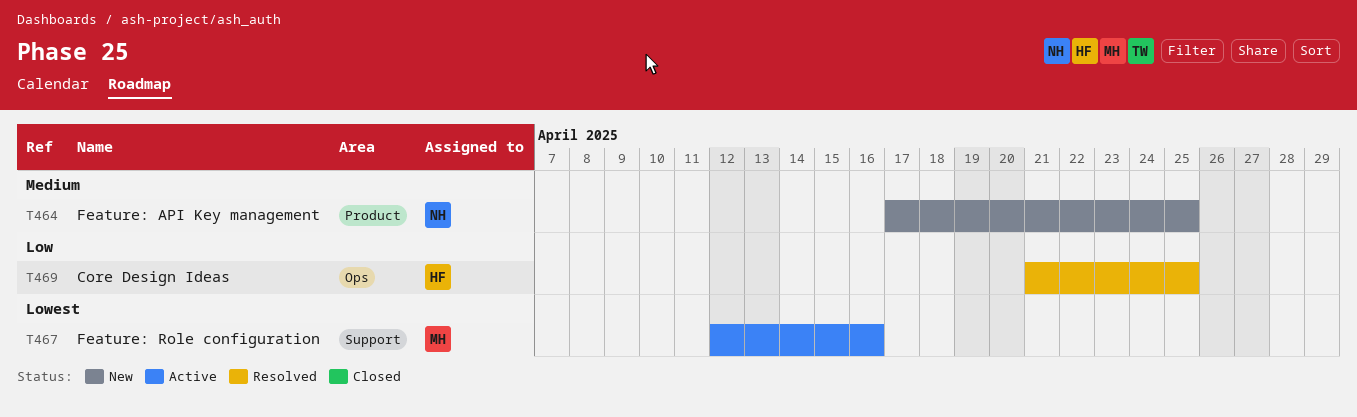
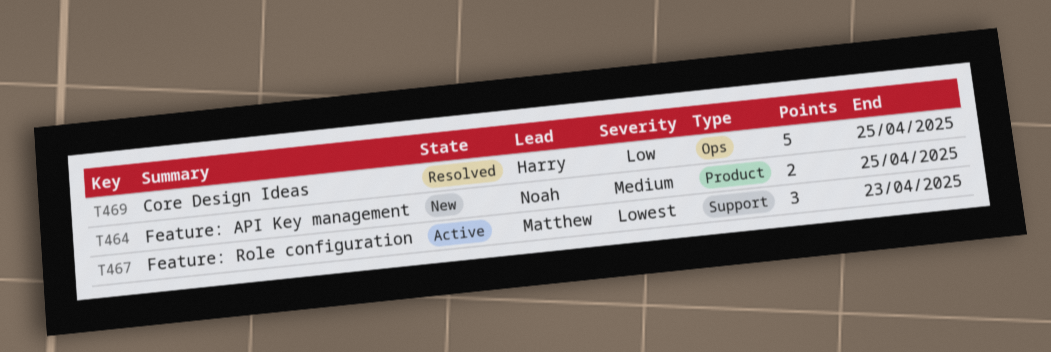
T467, due: Apr 16 -> Apr 23

